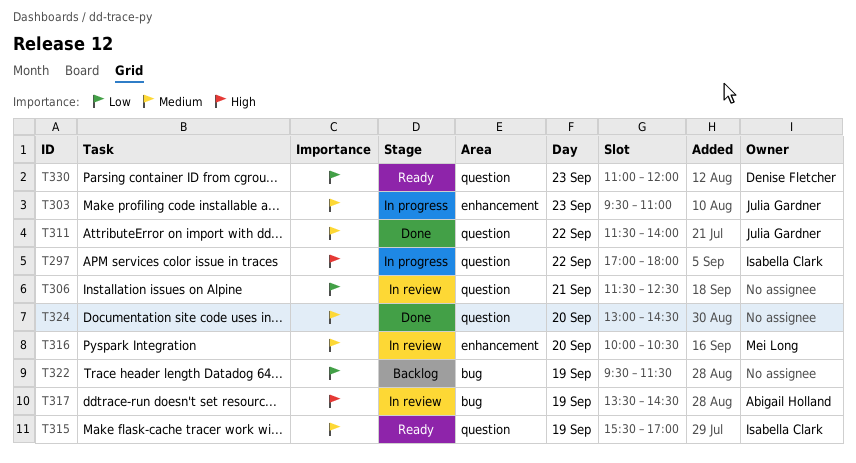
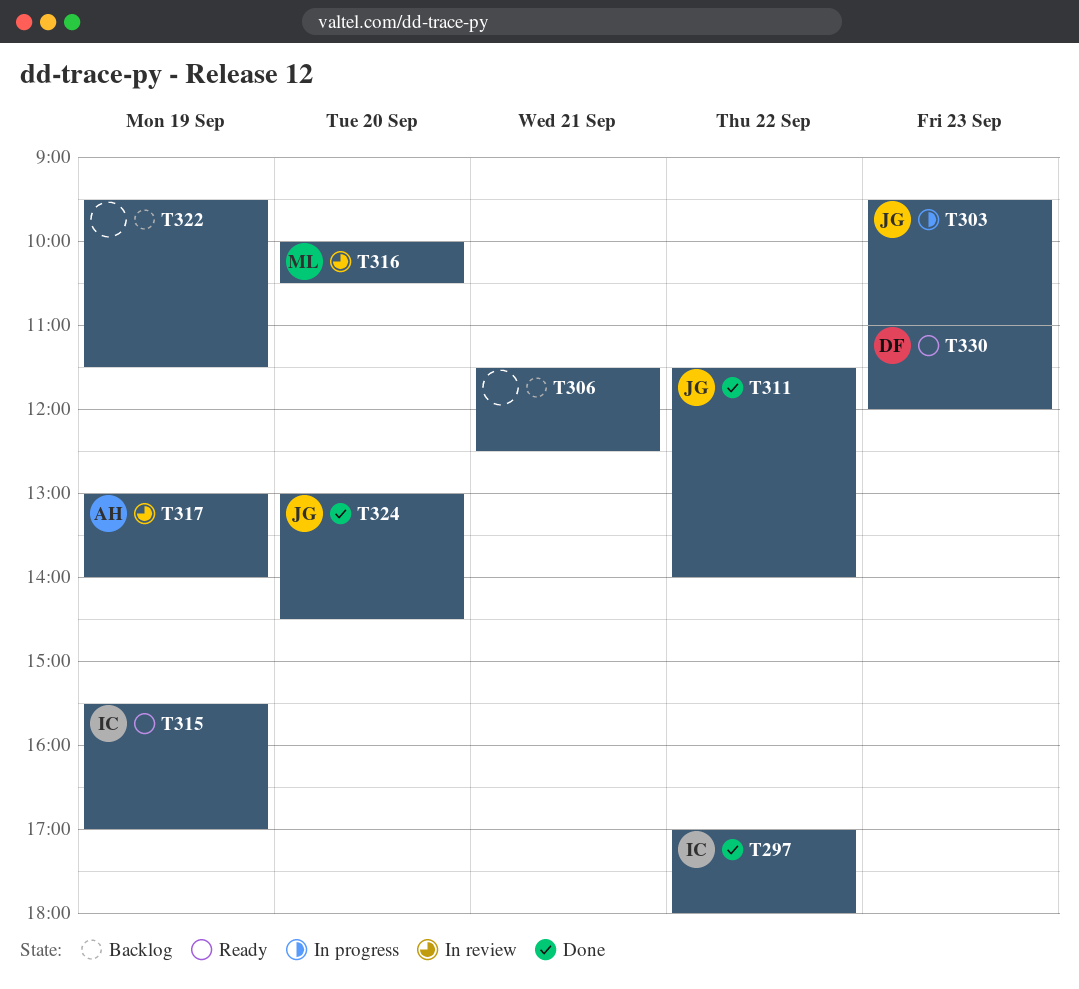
T297, status: In progress -> Done
T306, status: In review -> Backlog
T317, begins: 13:30 -> 13:00
T317, ends: 14:30 -> 14:00
T324, owner: none -> Julia Gardner

